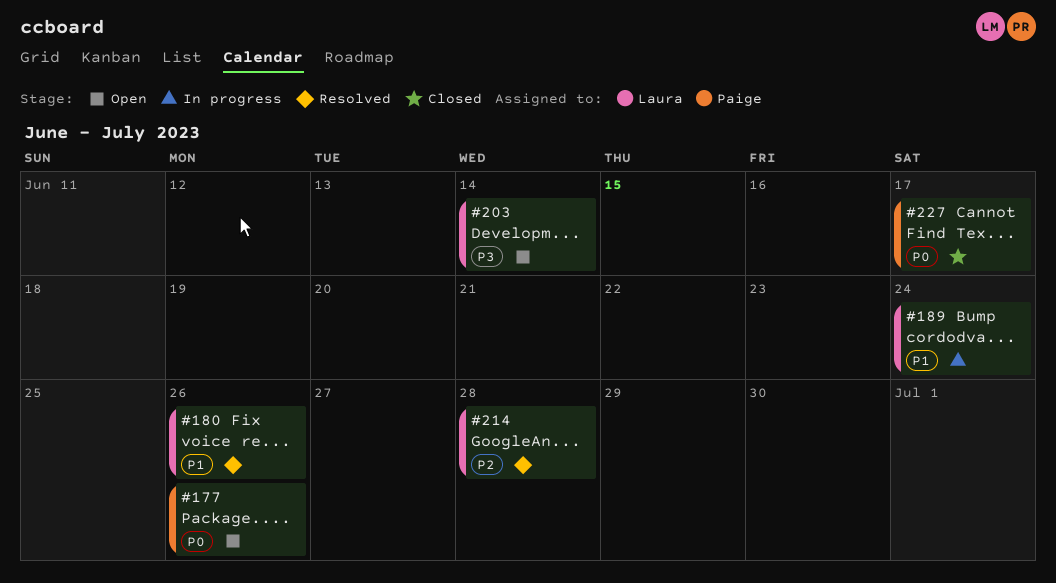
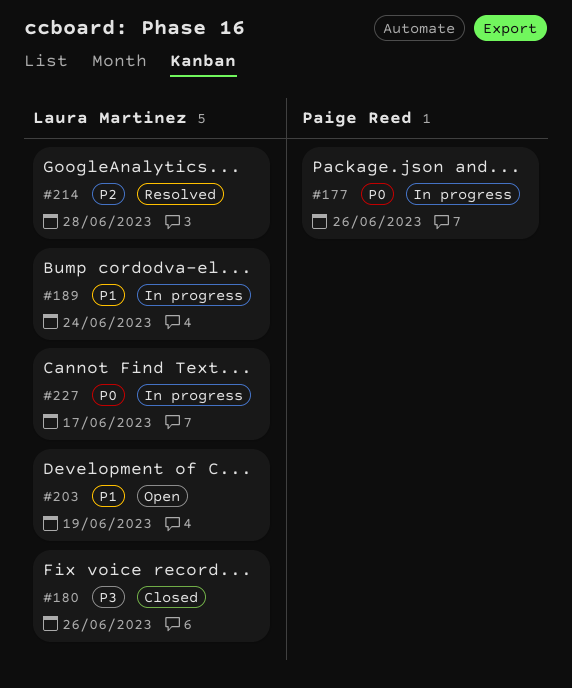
#177, status: Open -> In progress
#180, status: Resolved -> Closed
#180, priority: P1 -> P3
#203, priority: P3 -> P1
#203, due: Jun 14 -> Jun 19
#227, status: Closed -> In progress
#227, owner: Paige Reed -> Laura Martinez

